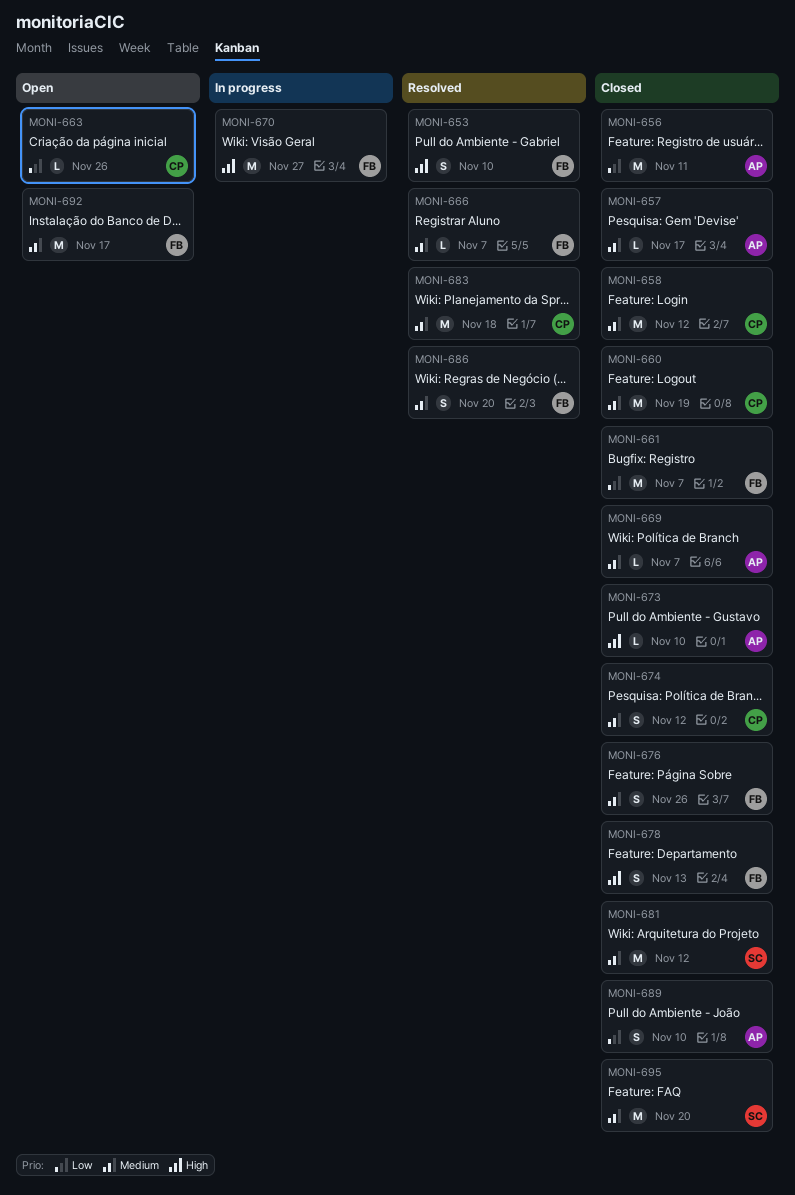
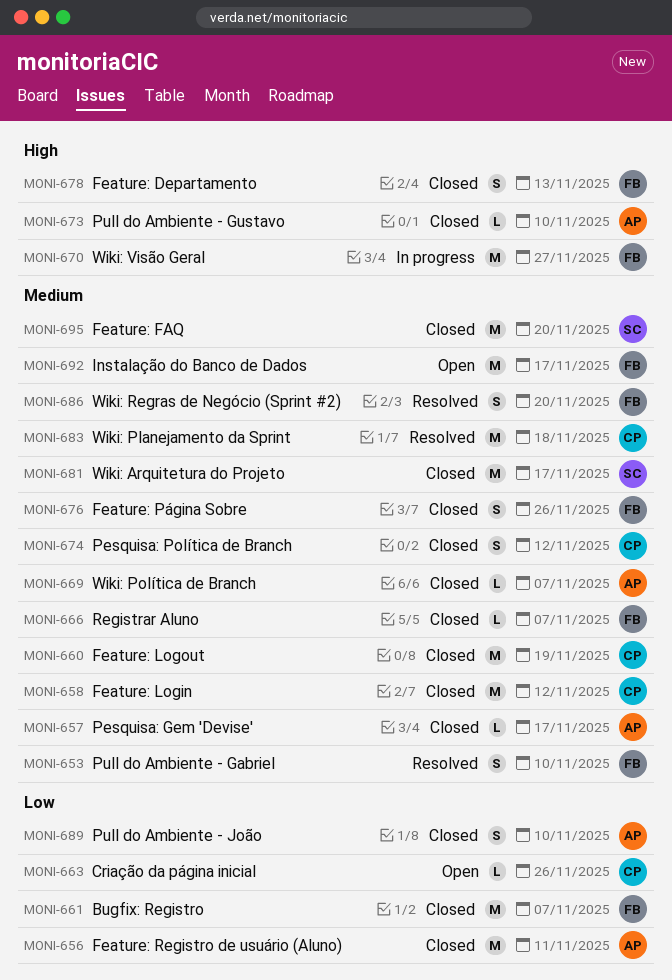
MONI-653, priority: High -> Medium
MONI-666, status: Resolved -> Closed
MONI-681, due: Nov 12 -> Nov 17

